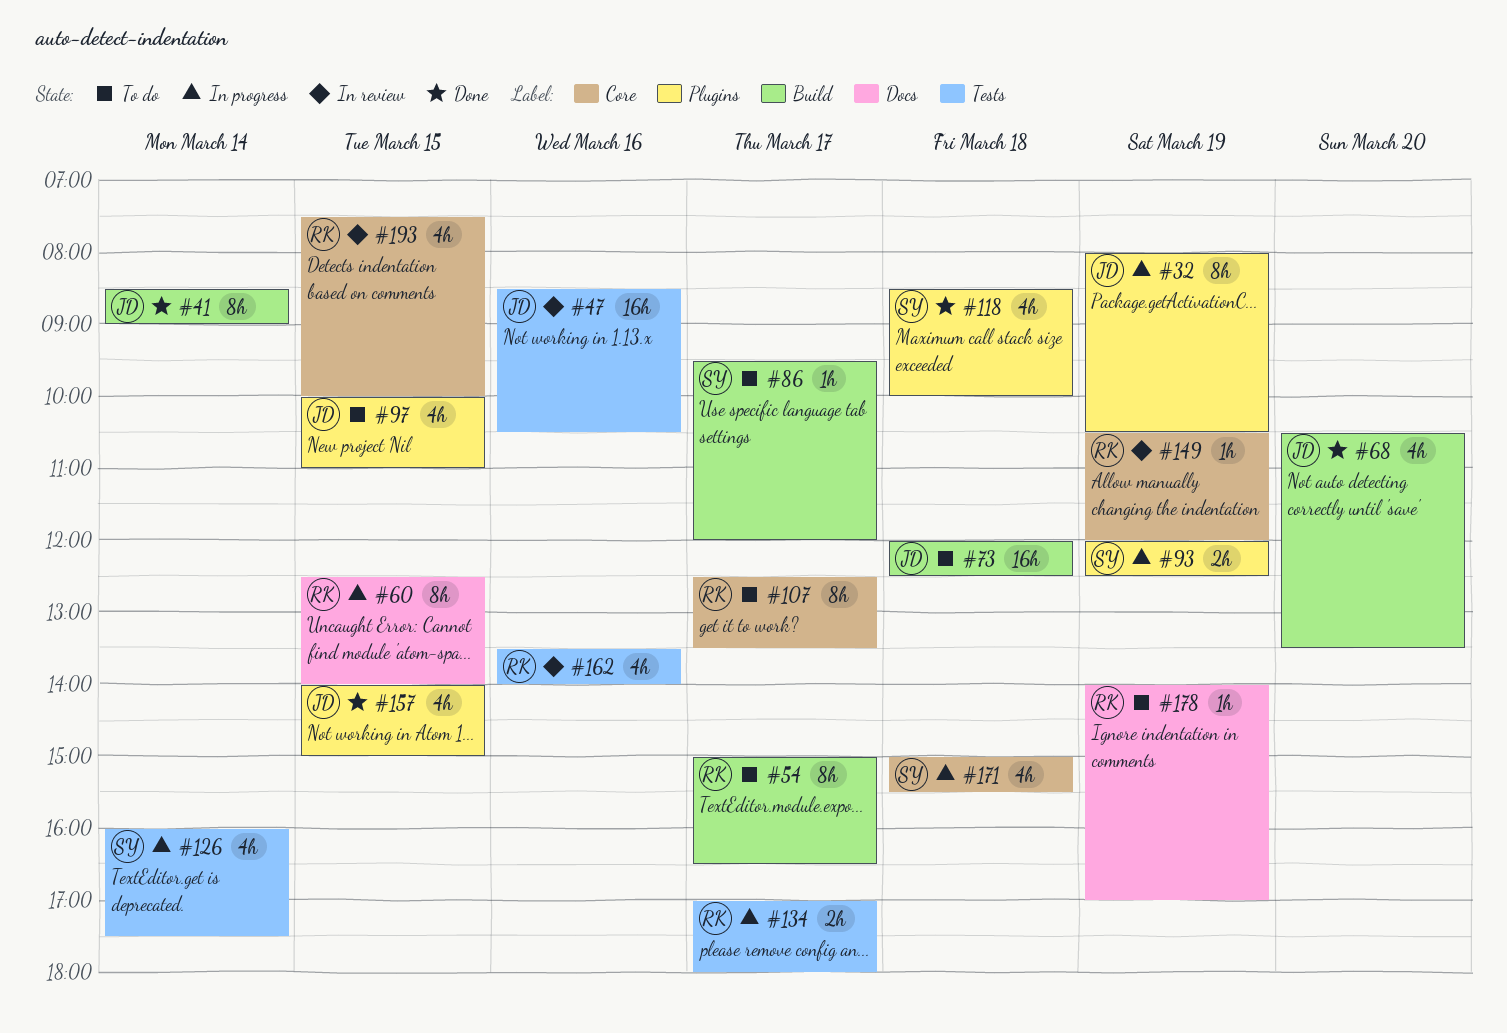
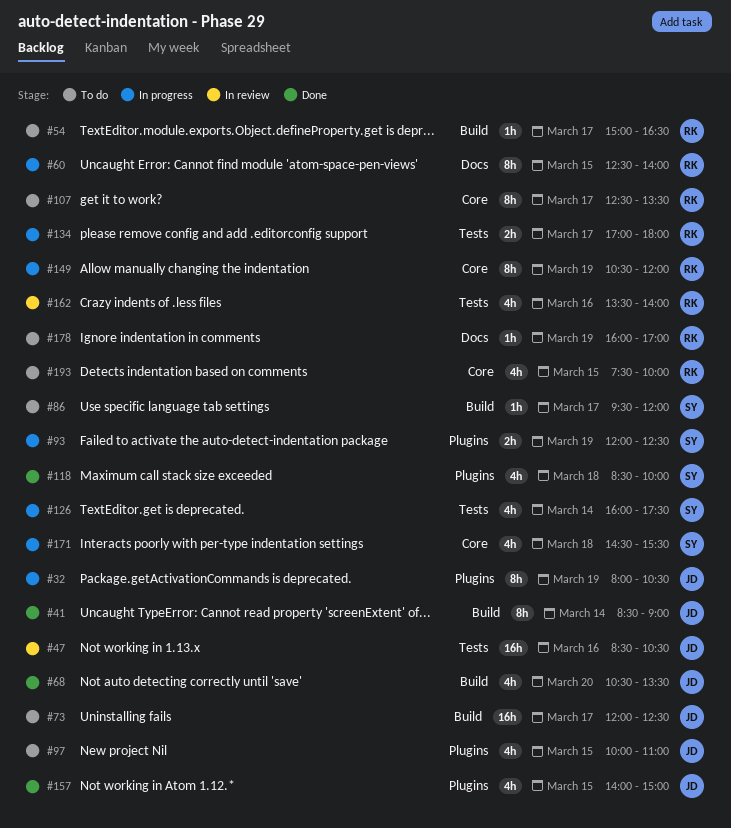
#54, estimate: 8h -> 1h
#73, day: Mar 18 -> Mar 17
#149, status: In review -> In progress
#149, estimate: 1h -> 8h
#171, begins: 15:00 -> 14:30
#178, begins: 14:00 -> 16:00
#193, status: In review -> To do

